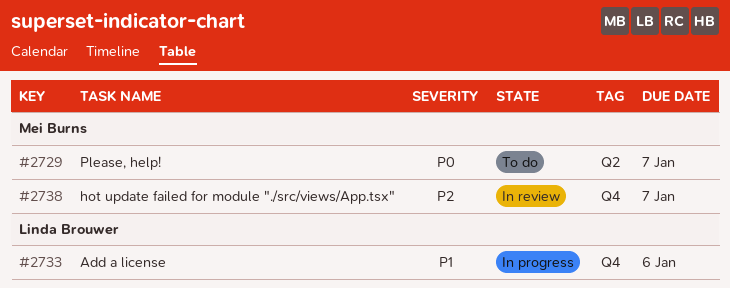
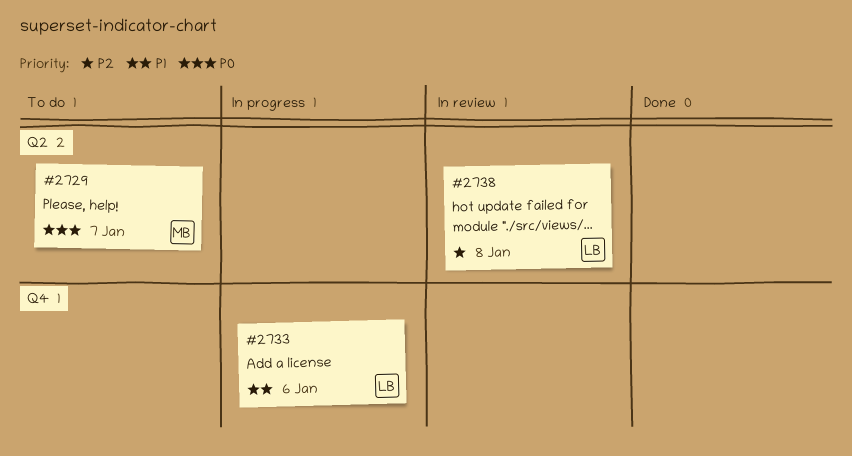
#2738, owner: Mei Burns -> Linda Brouwer
#2738, label: Q4 -> Q2
#2738, due: Jan 7 -> Jan 8

